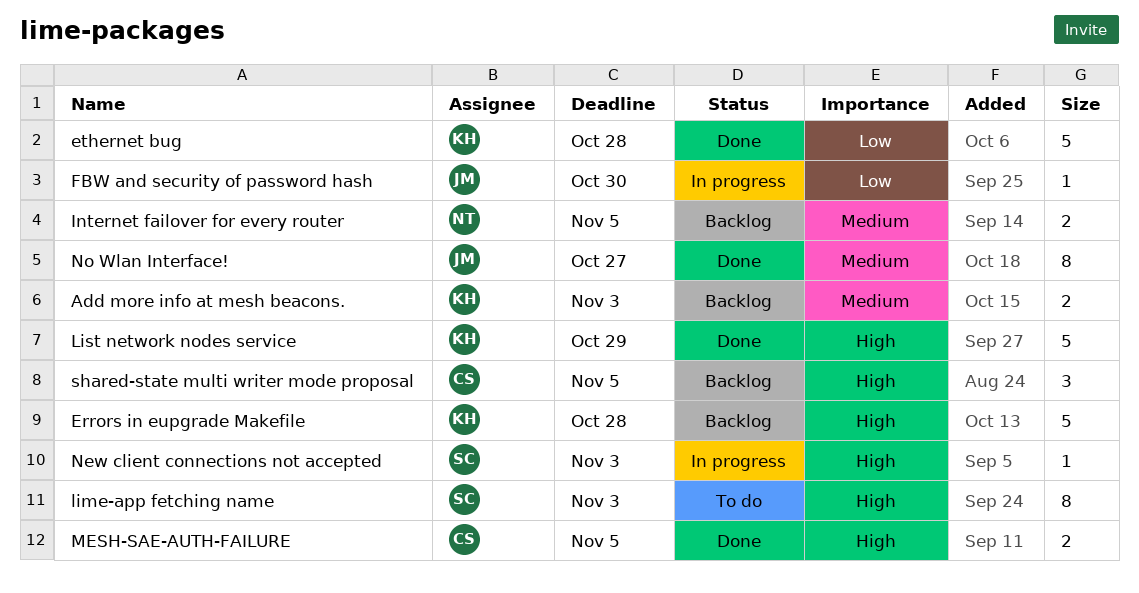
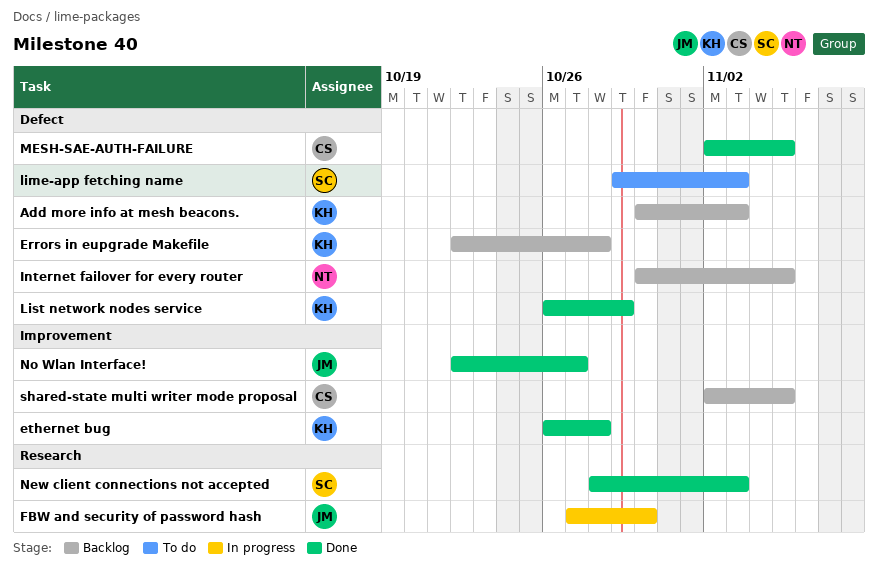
New client connections not accepted, status: In progress -> Done

